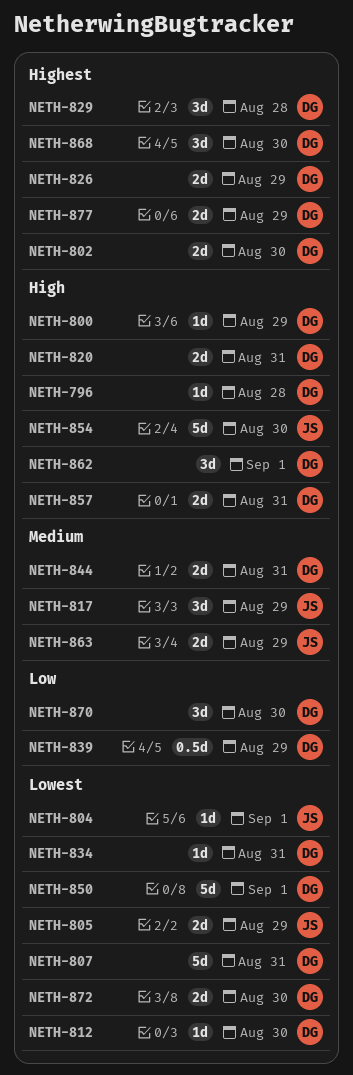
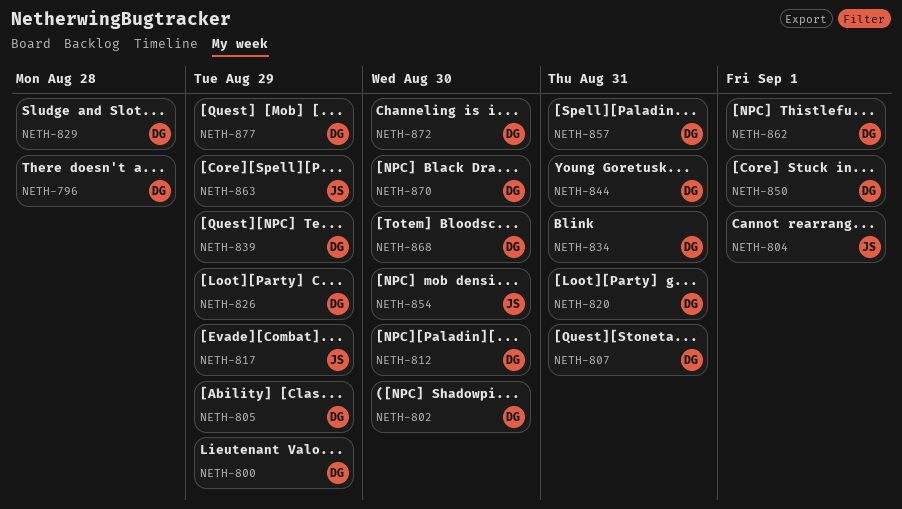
NETH-805, owner: JS -> DG

